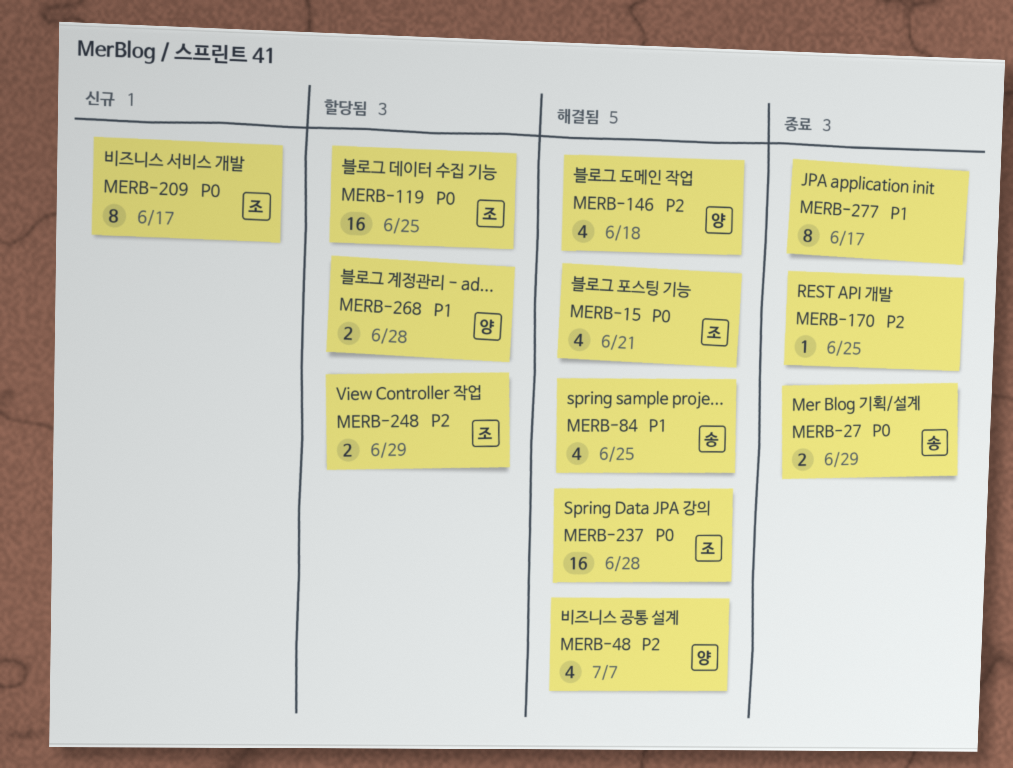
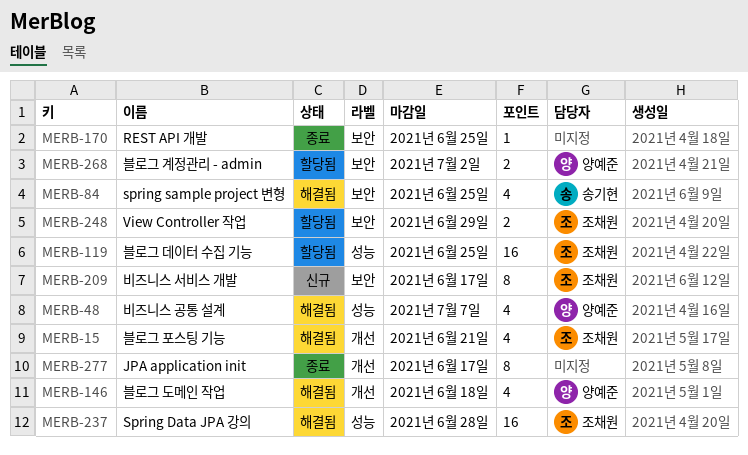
MERB-27: present -> none
MERB-268, due: Jun 28 -> Jul 2

